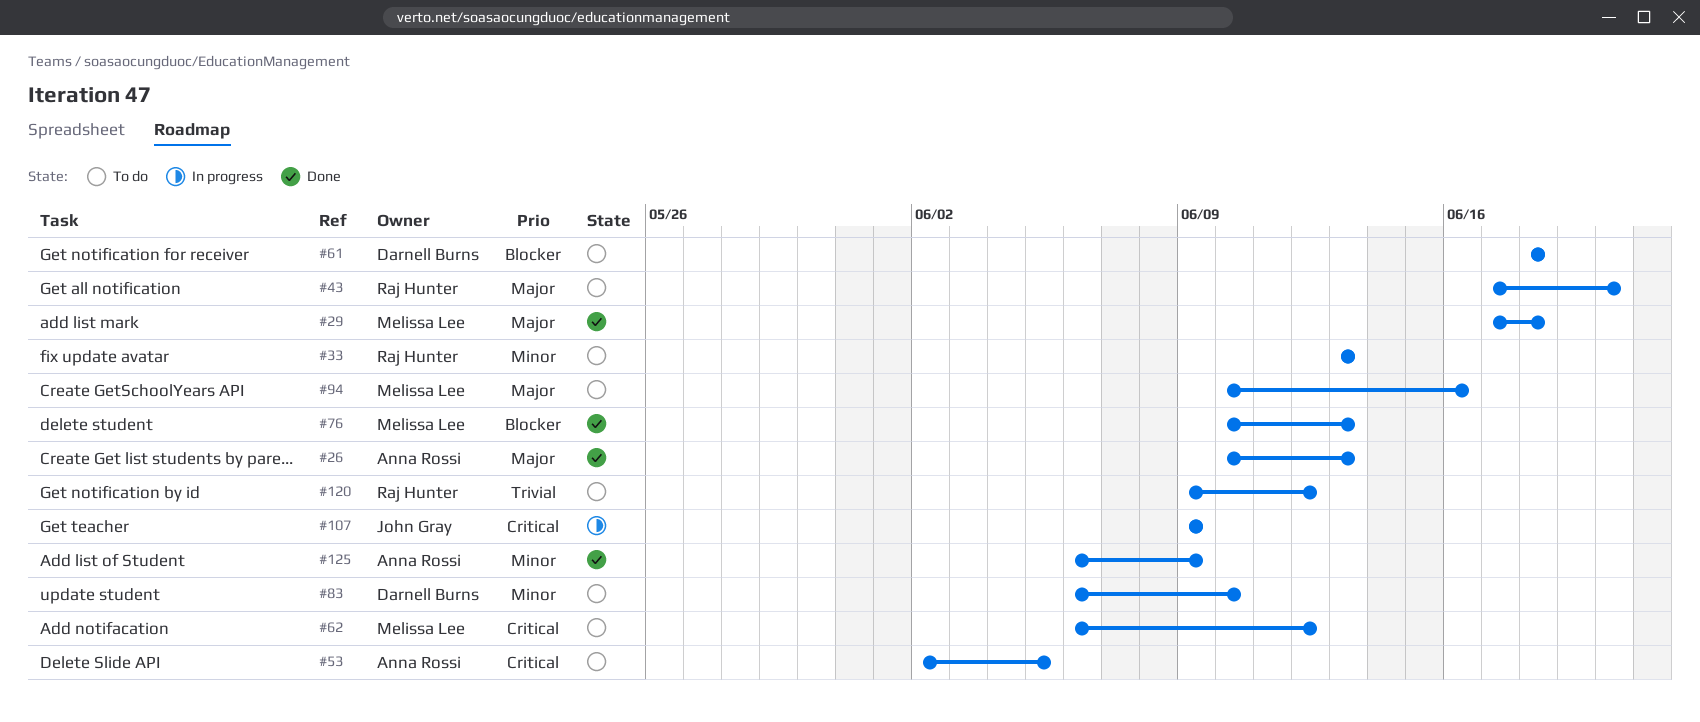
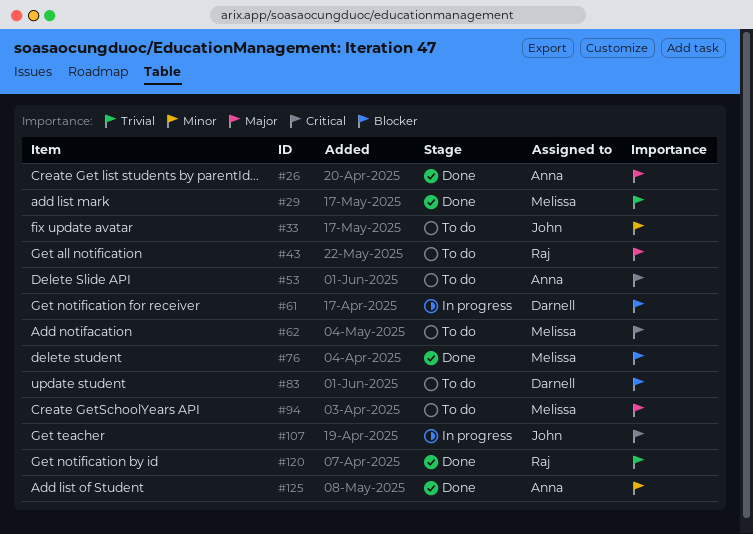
#29, priority: Major -> Trivial
#33, owner: Raj Hunter -> John Gray
#61, status: To do -> In progress
#83, priority: Minor -> Blocker
#120, status: To do -> Done

